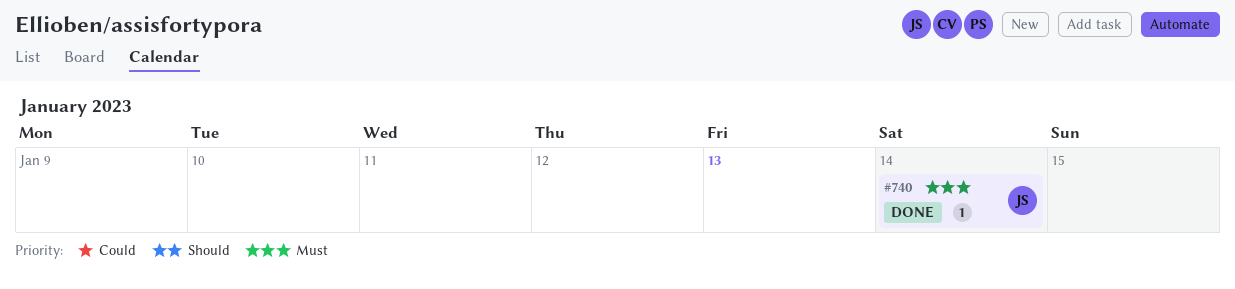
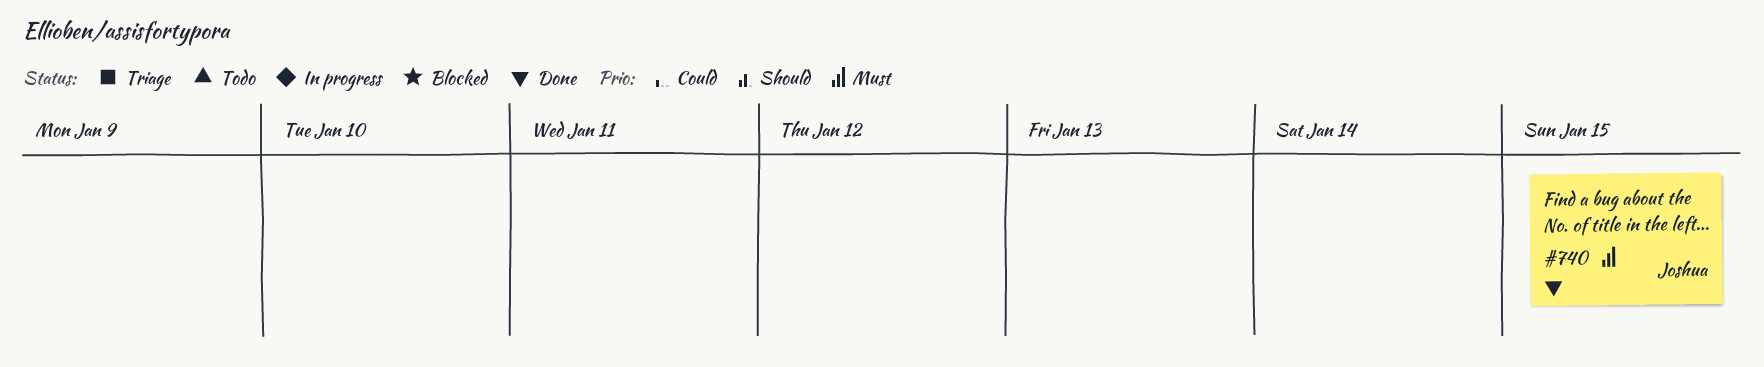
#740, due: Jan 14 -> Jan 15

